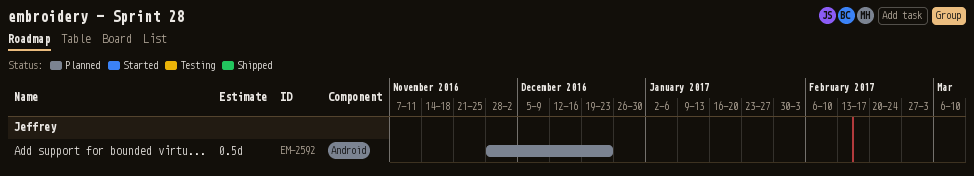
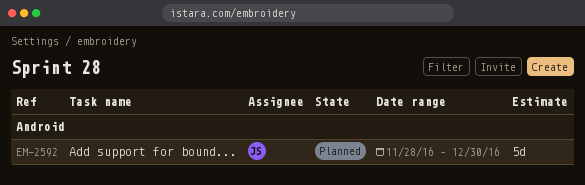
EM-2592, estimate: 0.5d -> 5d
EM-2592, due: Dec 23 -> Dec 30

